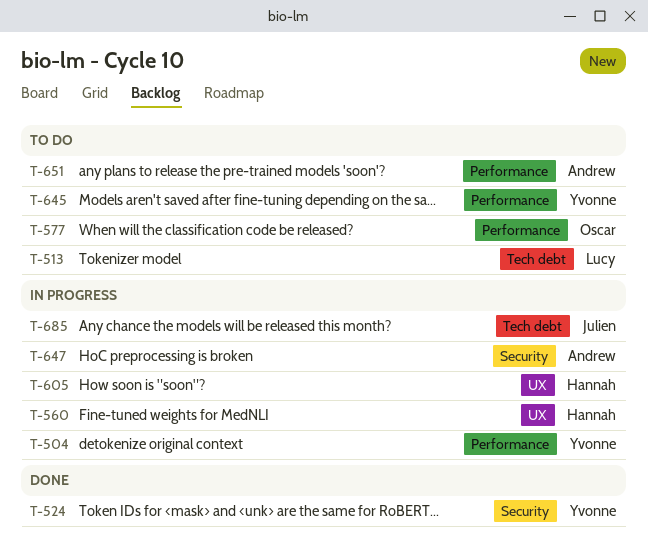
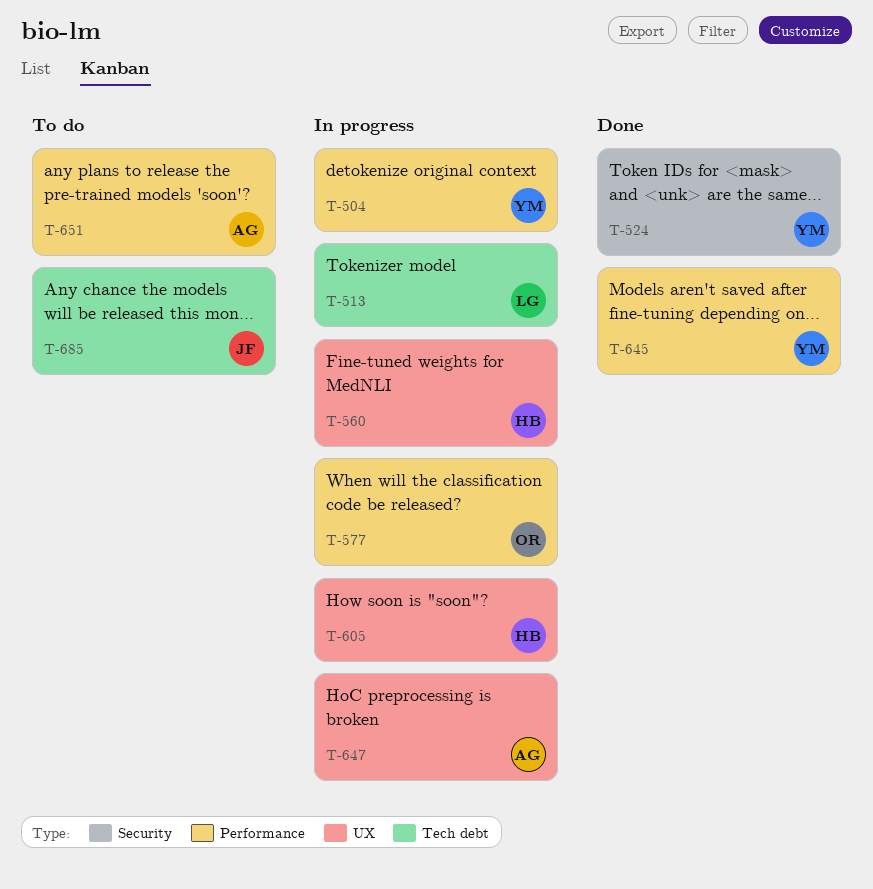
T-513, status: To do -> In progress
T-577, status: To do -> In progress
T-645, status: To do -> Done
T-647, label: Security -> UX
T-685, status: In progress -> To do

